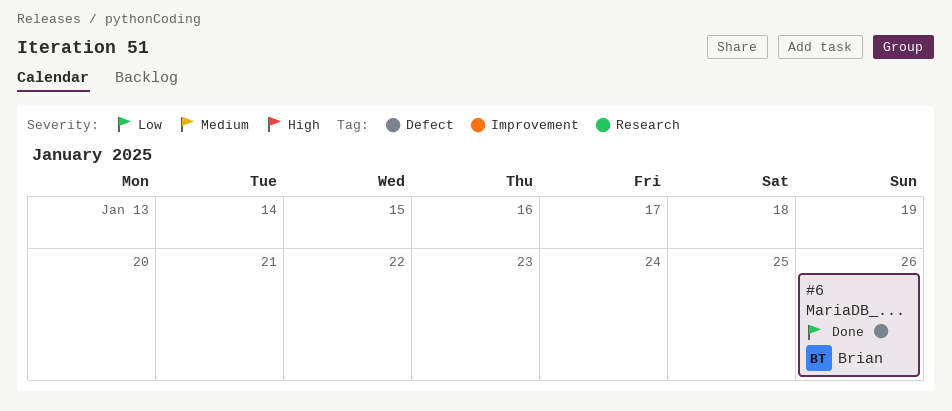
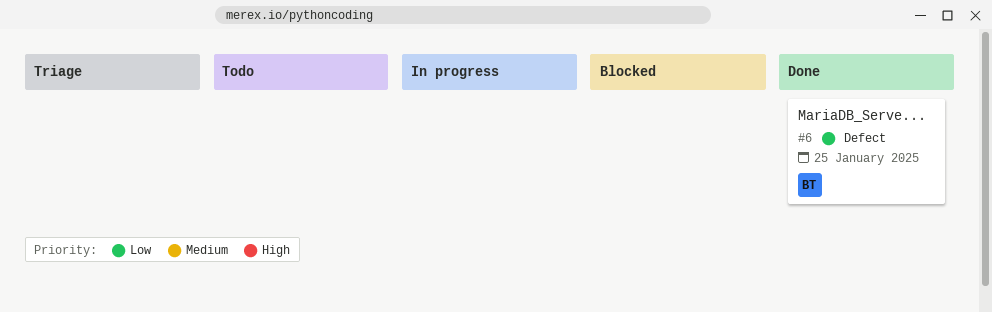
#6, due: Jan 26 -> Jan 25

